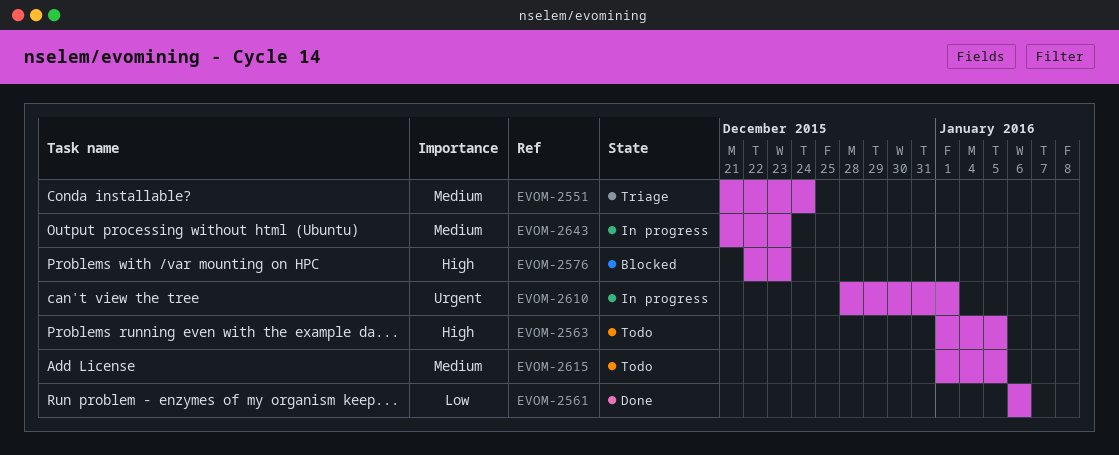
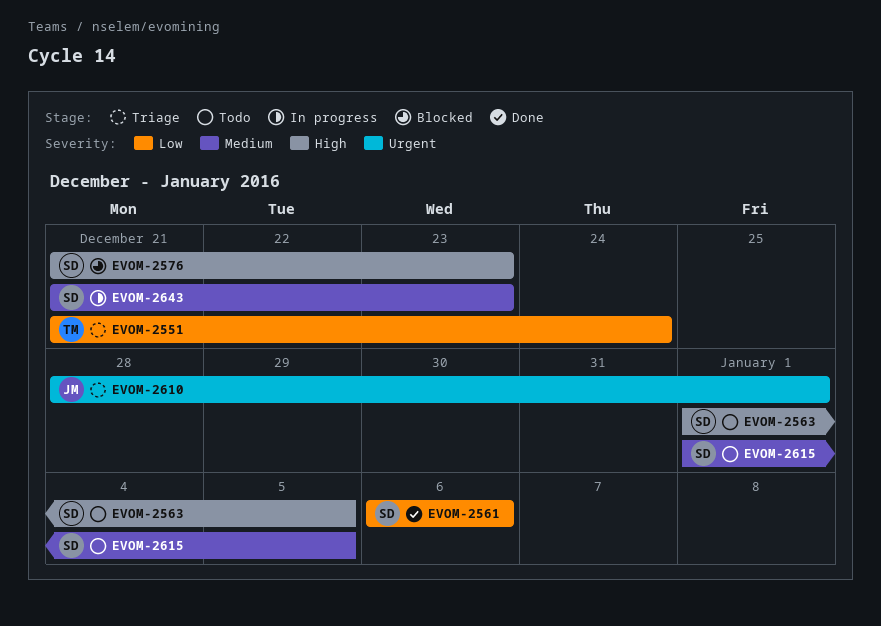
EVOM-2551, priority: Medium -> Low
EVOM-2576, start: Dec 22 -> Dec 21
EVOM-2610, status: In progress -> Triage

